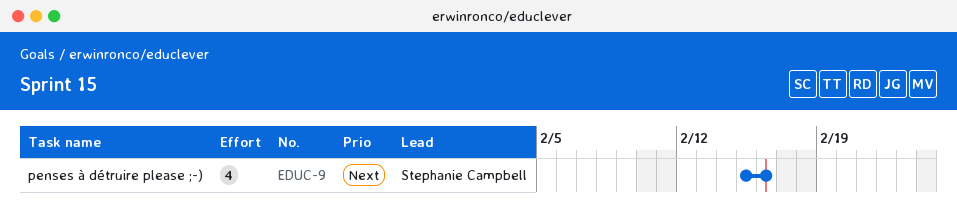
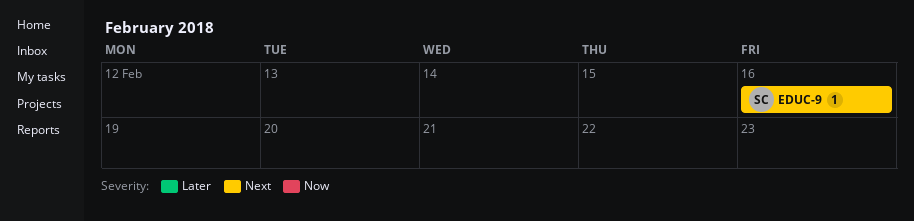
EDUC-9, estimate: 4 -> 1
EDUC-9, start: Feb 15 -> Feb 16

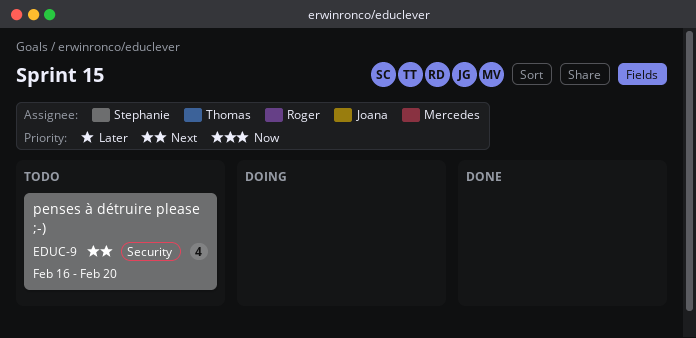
EDUC-9, estimate: 1 -> 4
EDUC-9, due: Feb 16 -> Feb 20

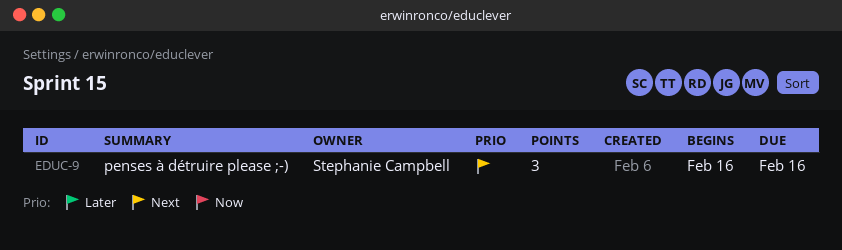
EDUC-9, estimate: 4 -> 3
EDUC-9, due: Feb 20 -> Feb 16

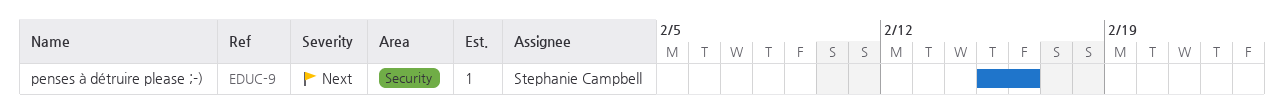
EDUC-9, estimate: 3 -> 1
EDUC-9, start: Feb 16 -> Feb 15

